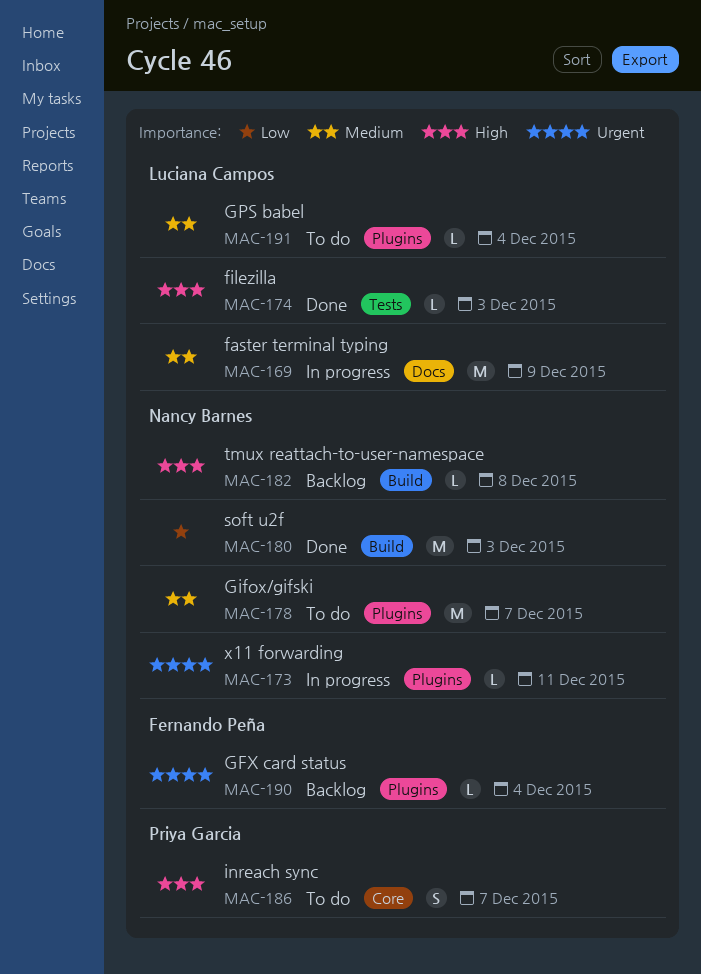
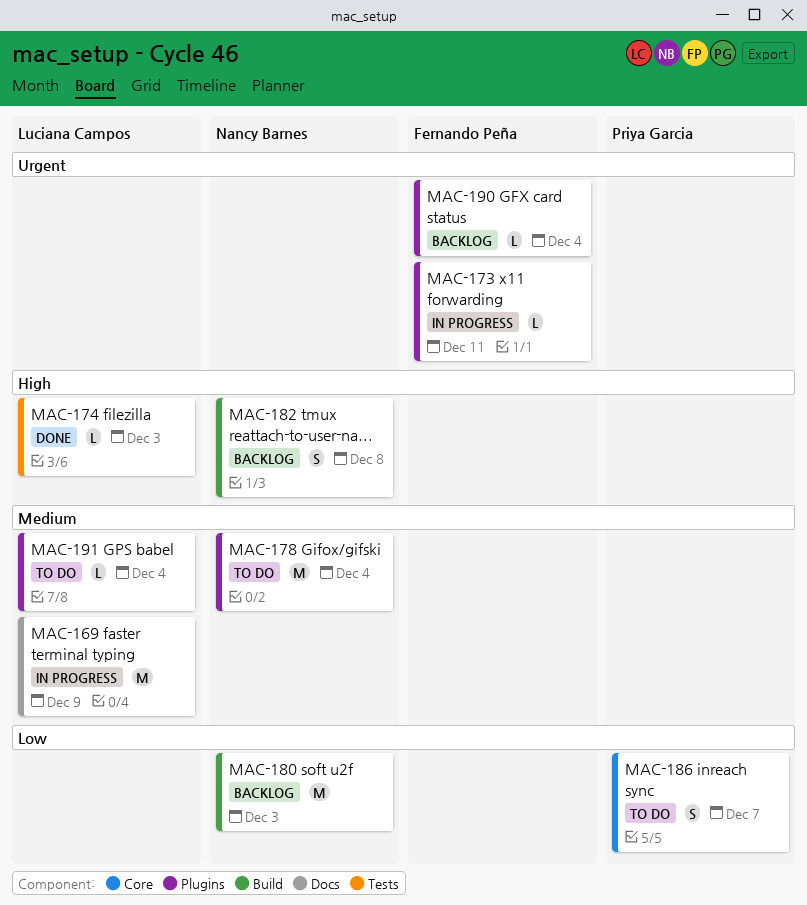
MAC-173, owner: Nancy Barnes -> Fernando Peña
MAC-178, due: Dec 7 -> Dec 4
MAC-180, status: Done -> Backlog
MAC-182, estimate: L -> S
MAC-186, priority: High -> Low

